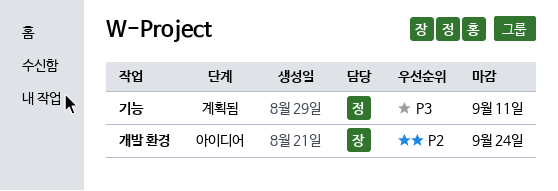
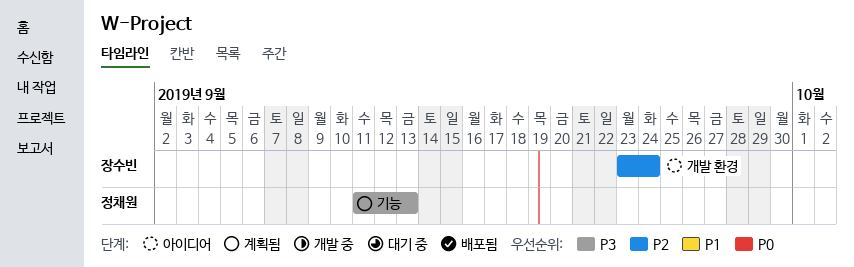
기능, due: Sep 11 -> Sep 13

